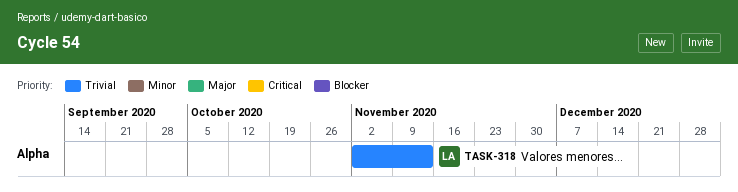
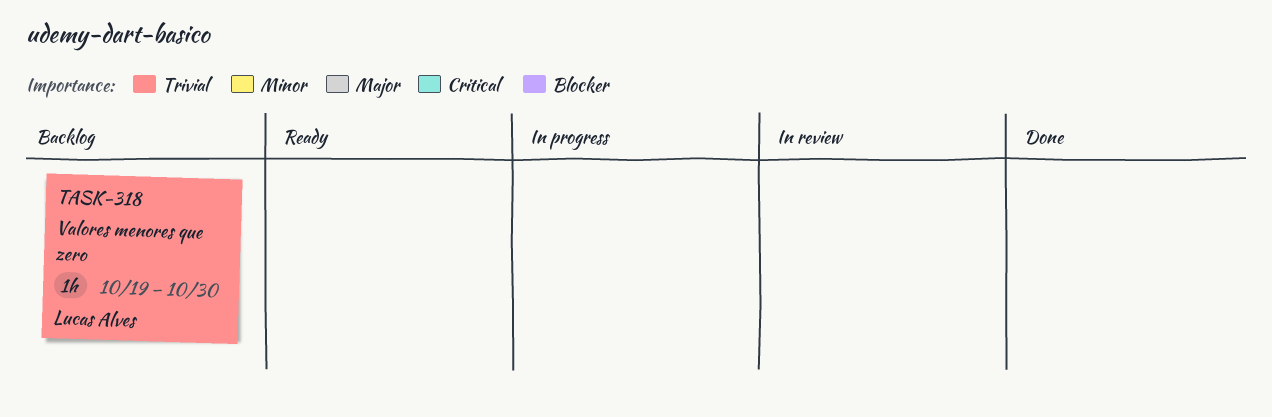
TASK-318, start: Nov 2 -> Oct 19
TASK-318, due: Nov 13 -> Oct 30

